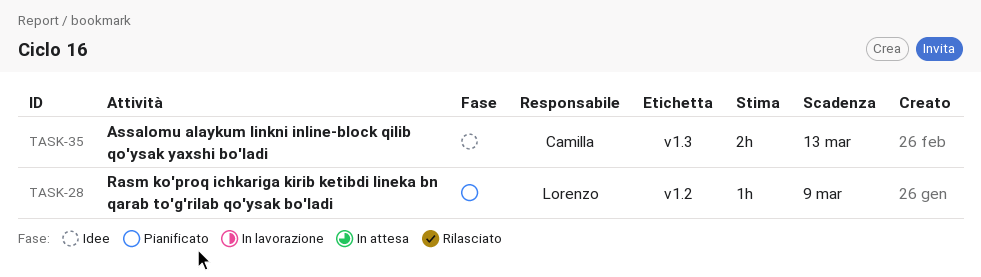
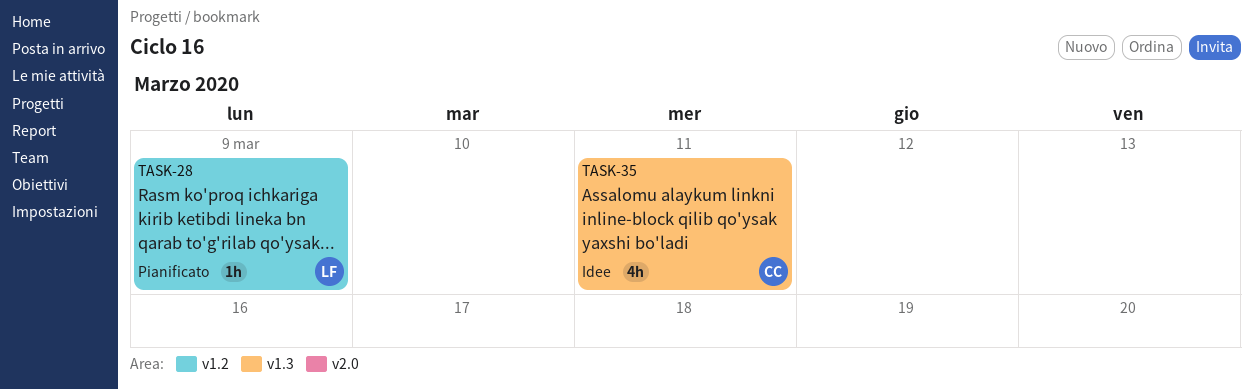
TASK-35, estimate: 2h -> 4h
TASK-35, due: Mar 13 -> Mar 11

